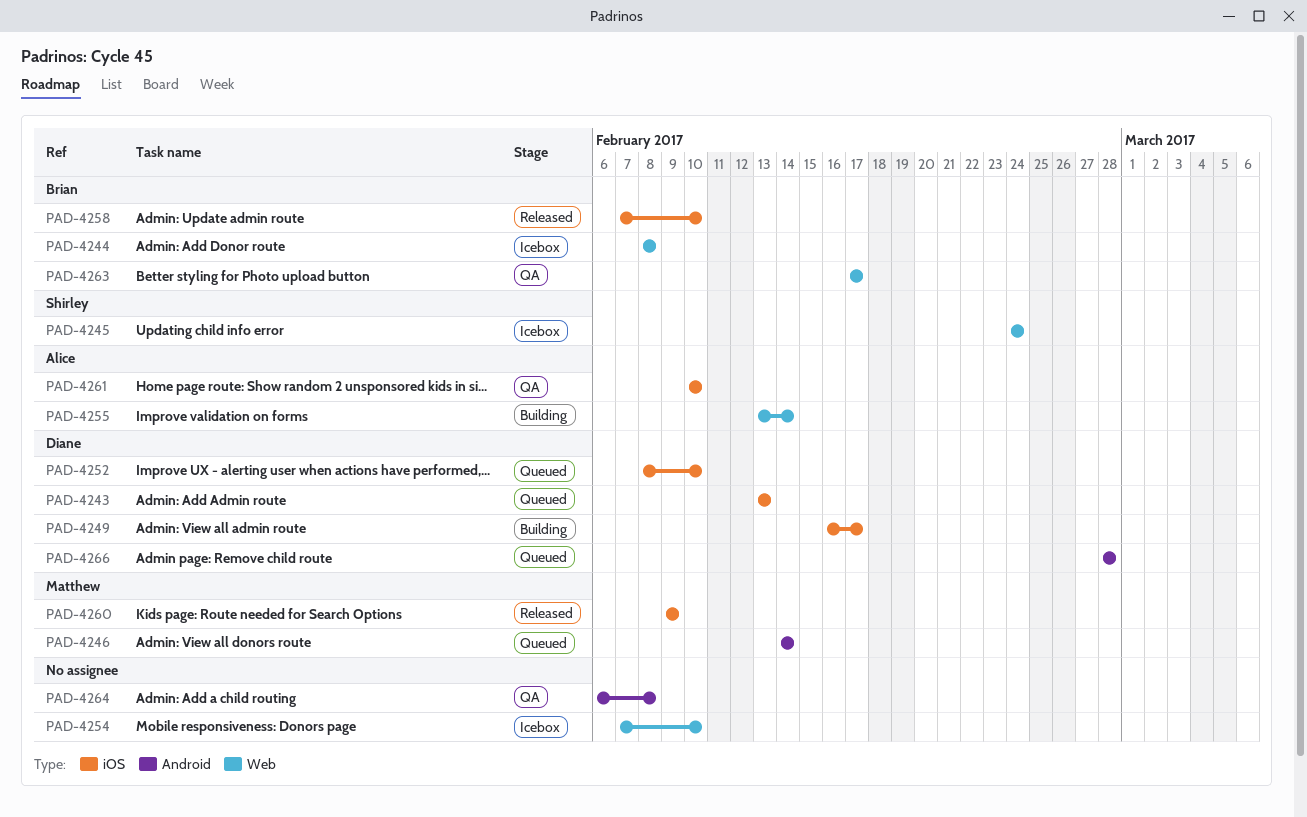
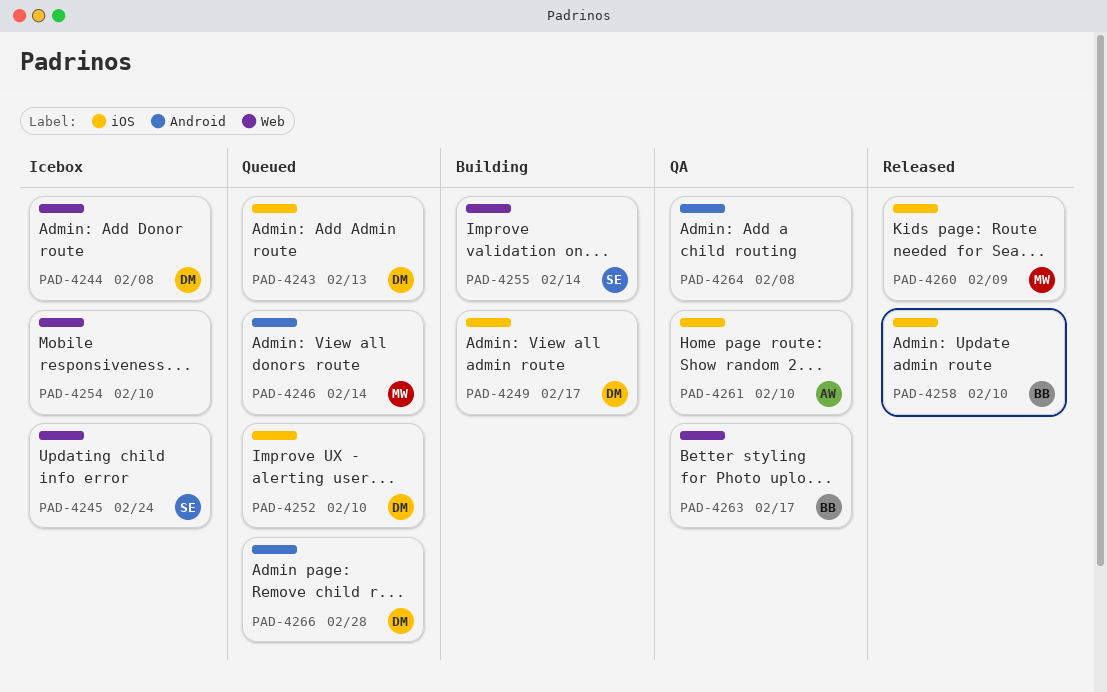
PAD-4244, owner: Brian -> Diane
PAD-4255, owner: Alice -> Shirley

